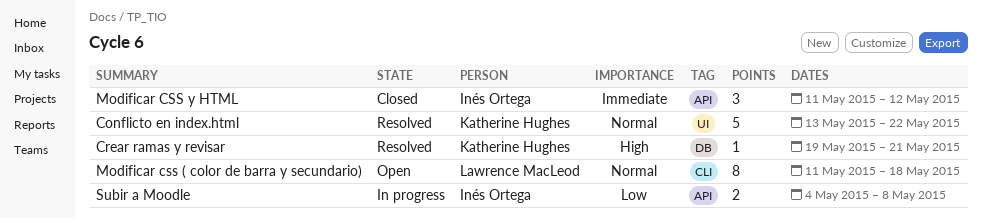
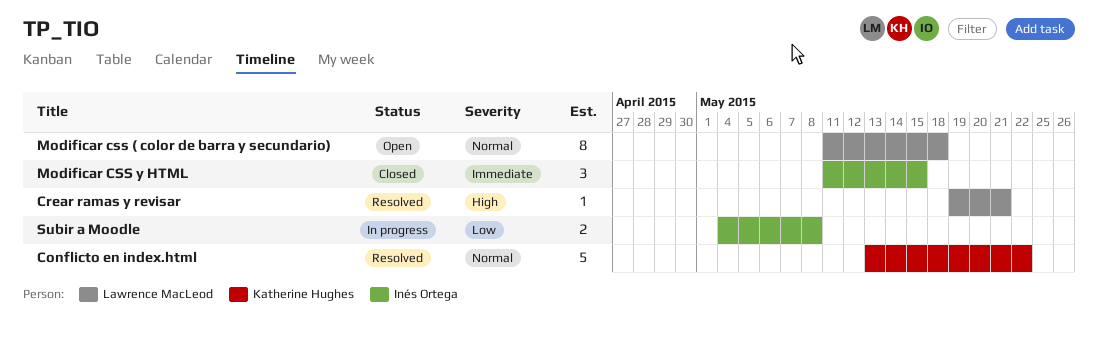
Crear ramas y revisar, owner: Katherine Hughes -> Lawrence MacLeod
Modificar CSS y HTML, due: May 12 -> May 15

